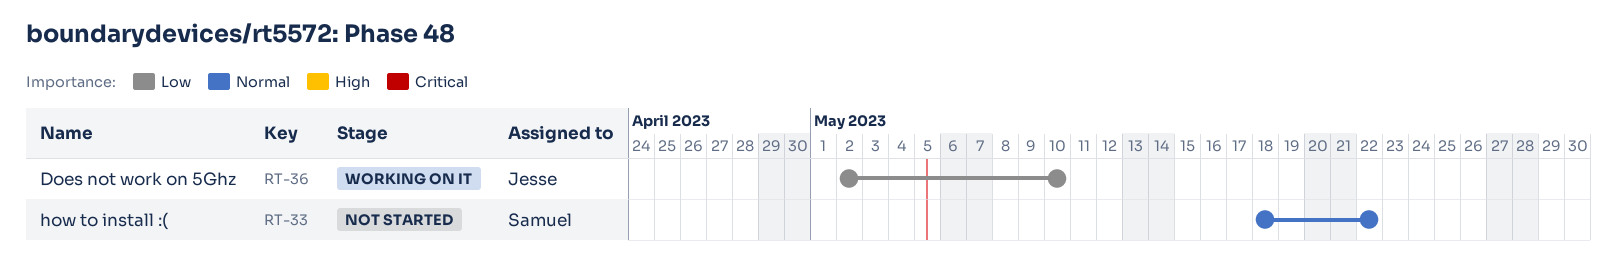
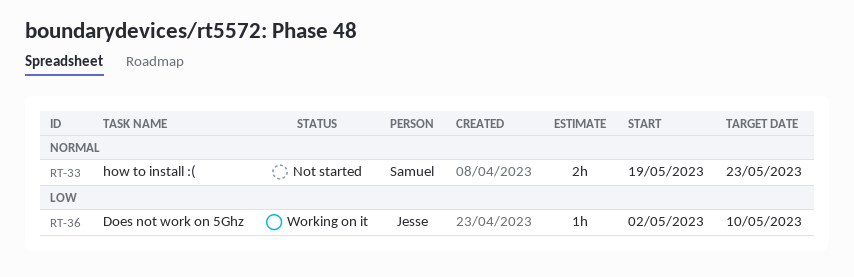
RT-33, start: May 18 -> May 19
RT-33, due: May 22 -> May 23

